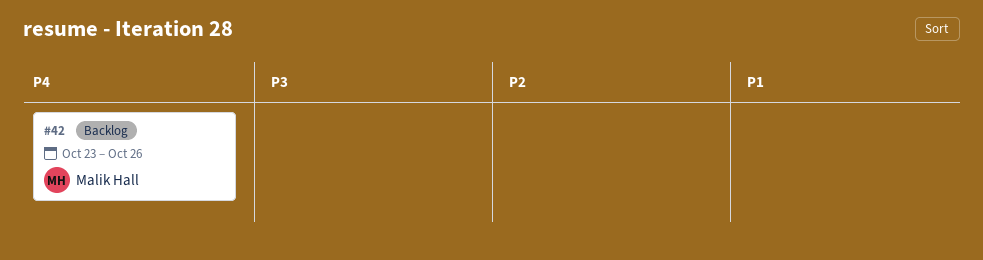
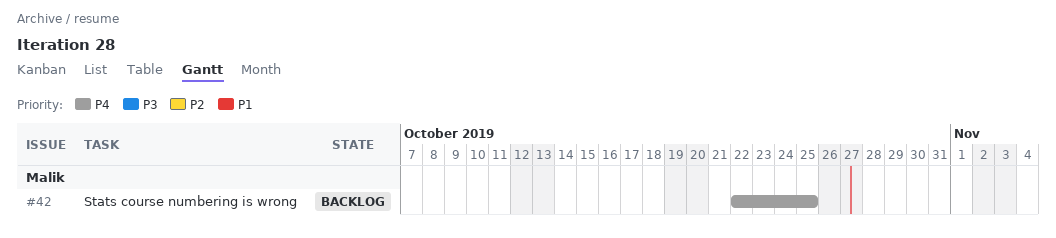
#42, start: Oct 23 -> Oct 22
#42, due: Oct 26 -> Oct 25

